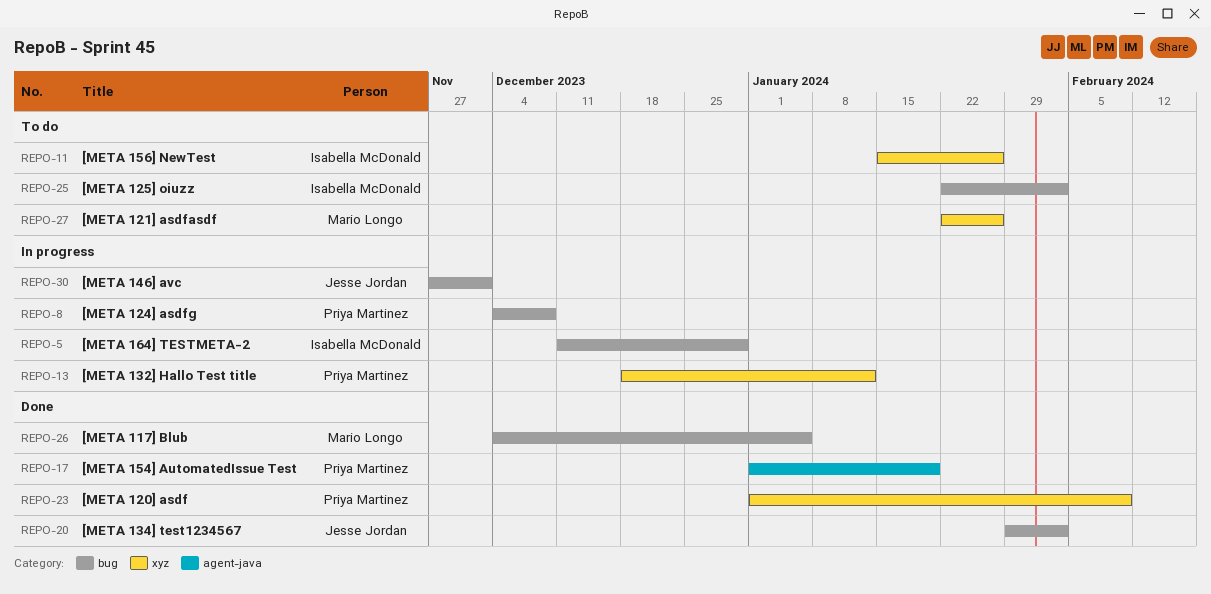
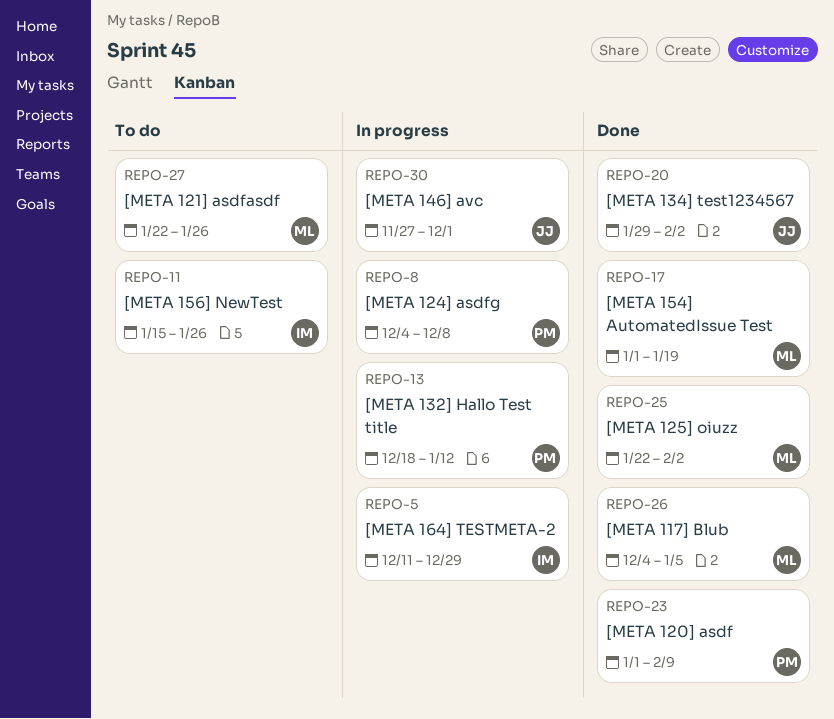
REPO-17, owner: Priya Martinez -> Mario Longo
REPO-25, status: To do -> Done
REPO-25, owner: Isabella McDonald -> Mario Longo

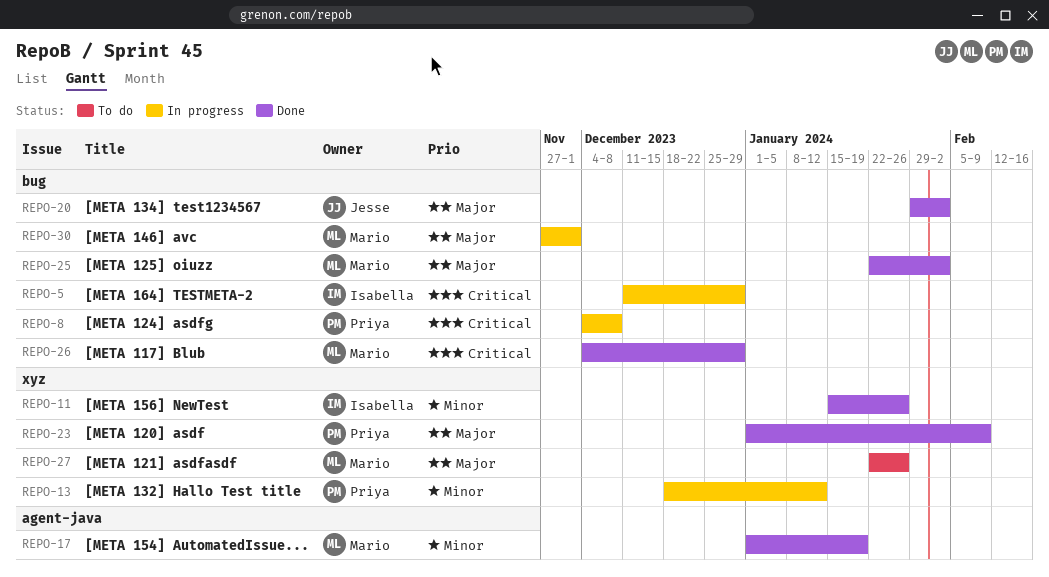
REPO-11, status: To do -> Done
REPO-26, due: Jan 5 -> Dec 29
REPO-30, owner: Jesse -> Mario

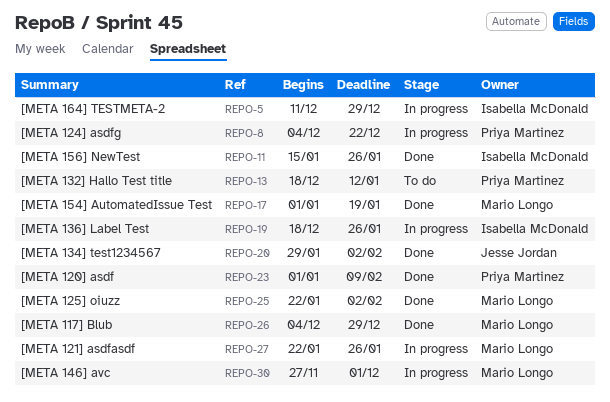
REPO-8, due: Dec 8 -> Dec 22
REPO-13, status: In progress -> To do
REPO-19: none -> present
REPO-27, status: To do -> In progress

